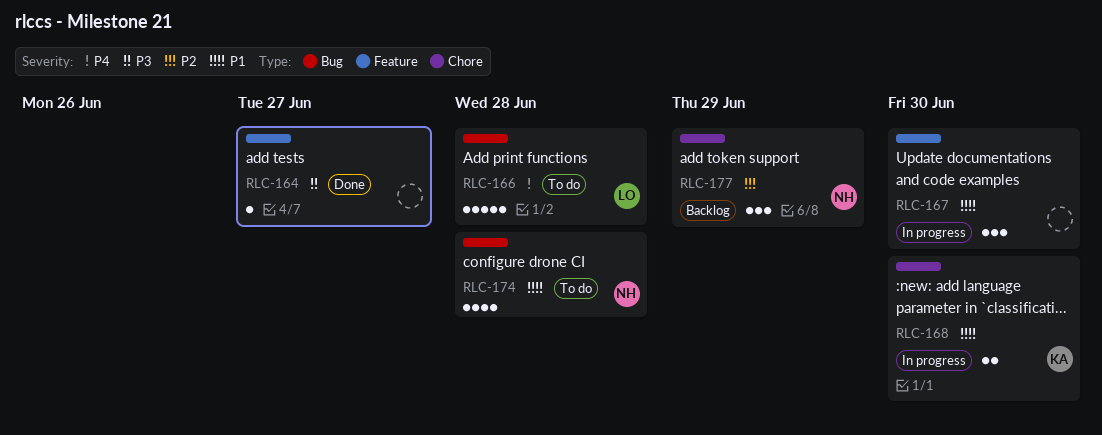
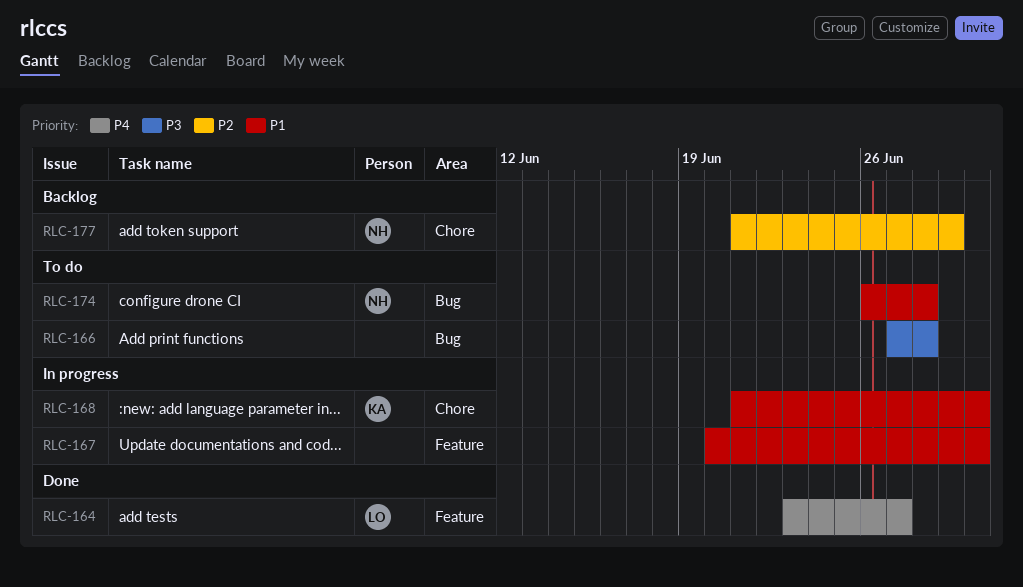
RLC-164, owner: none -> LO
RLC-164, priority: P3 -> P4
RLC-166, owner: LO -> none
RLC-166, priority: P4 -> P3

